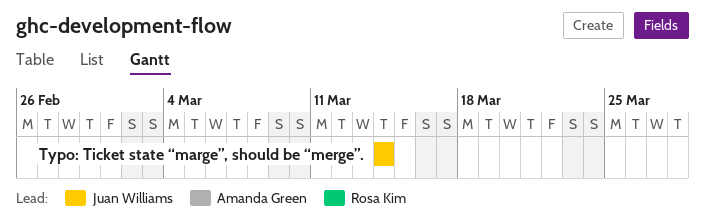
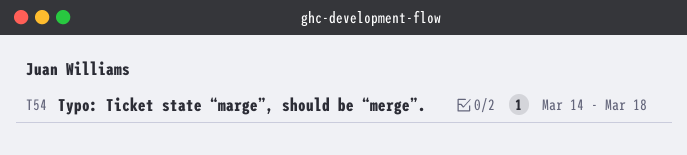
Typo: Ticket state “marge”, should be “merge”., due: Mar 14 -> Mar 18

